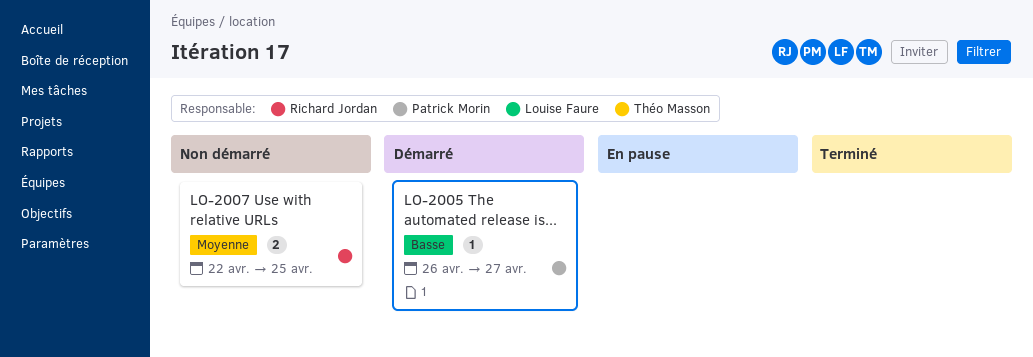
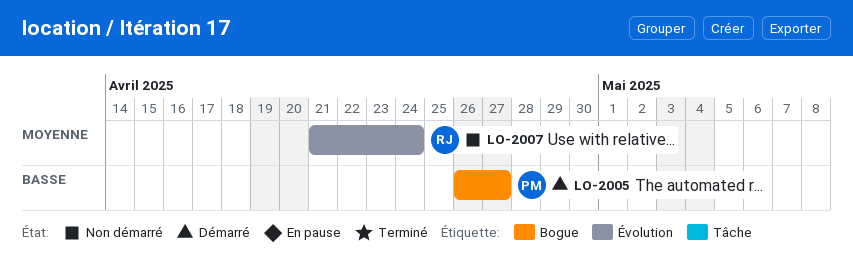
LO-2007, start: Apr 22 -> Apr 21
LO-2007, due: Apr 25 -> Apr 24

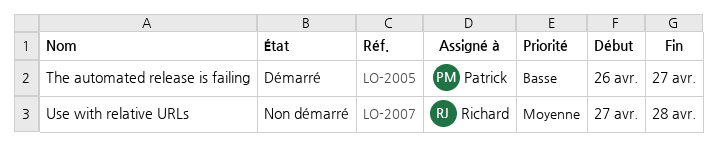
LO-2007, start: Apr 21 -> Apr 27
LO-2007, due: Apr 24 -> Apr 28

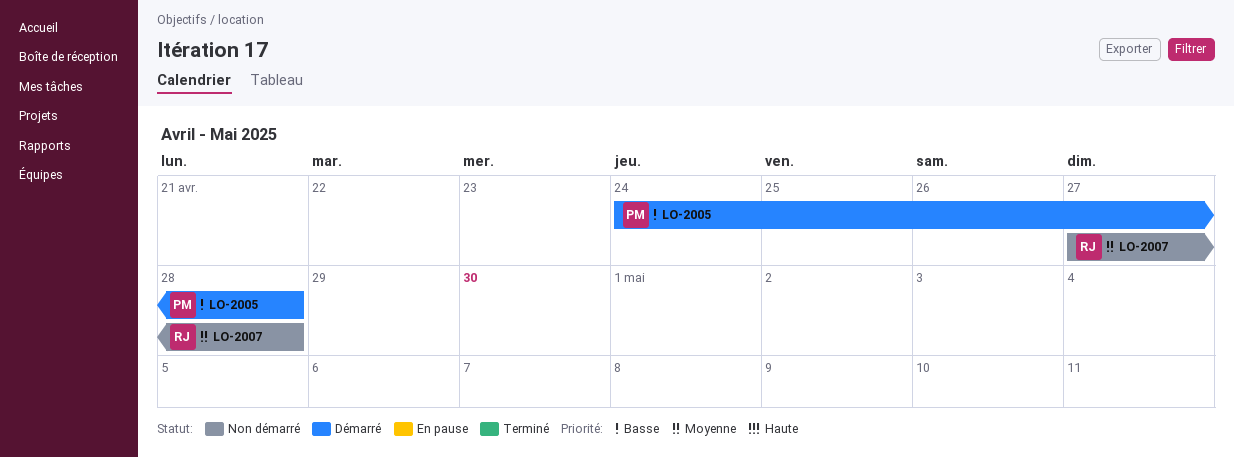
LO-2005, start: Apr 26 -> Apr 24
LO-2005, due: Apr 27 -> Apr 28

